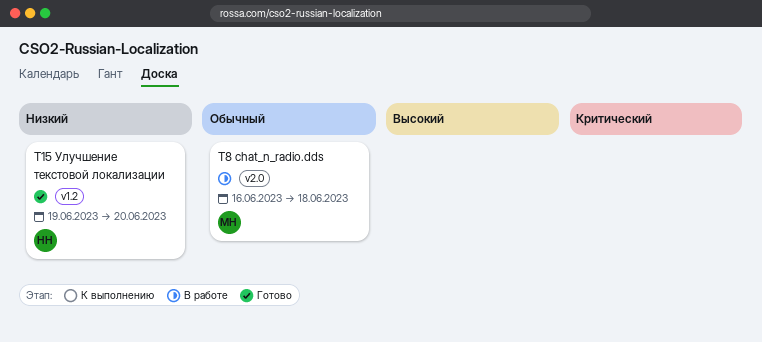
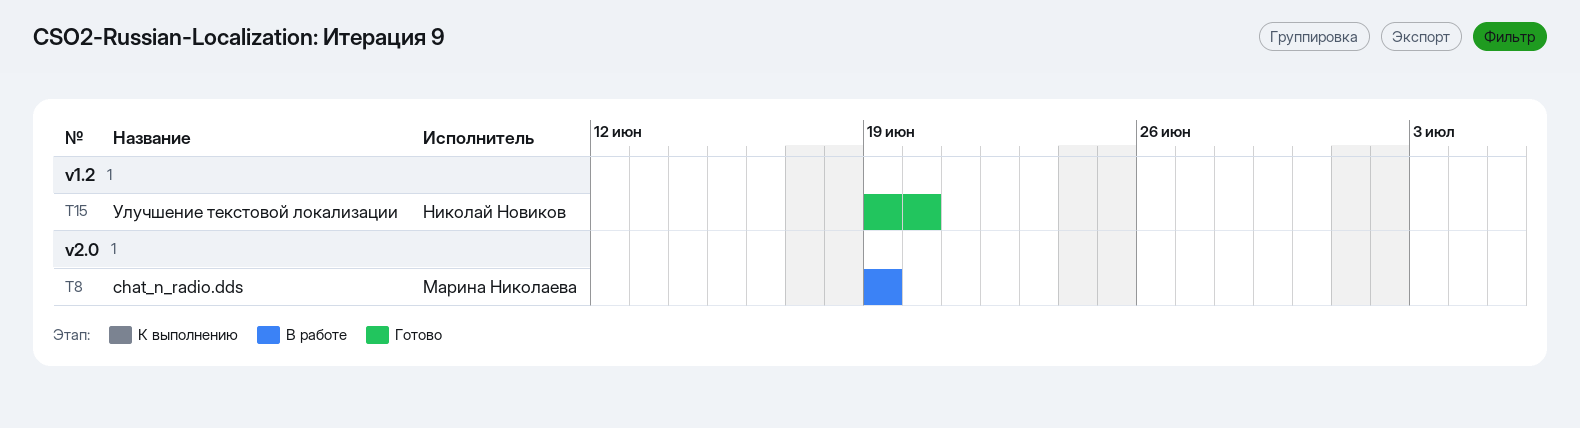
T8, start: Jun 16 -> Jun 19
T8, due: Jun 18 -> Jun 19

